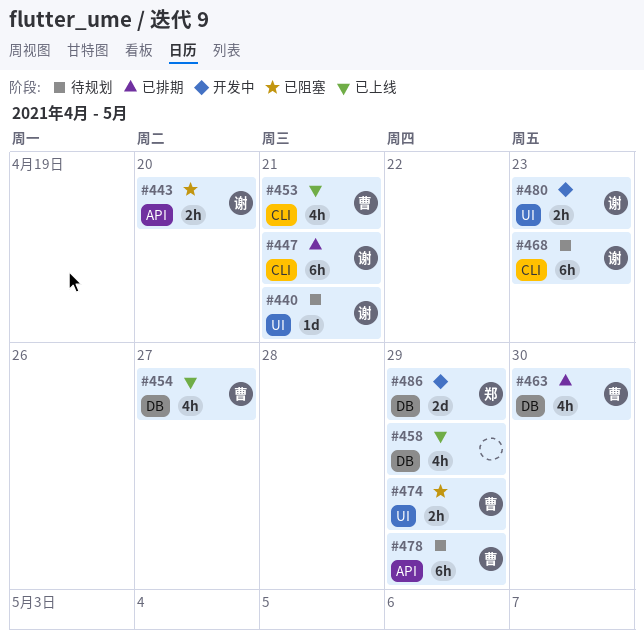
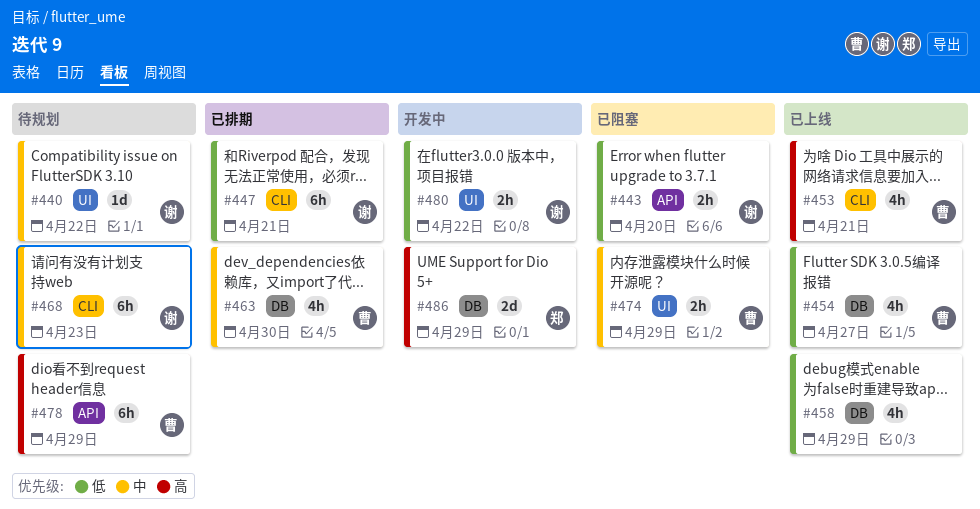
#440, due: Apr 21 -> Apr 22
#480, due: Apr 23 -> Apr 22

